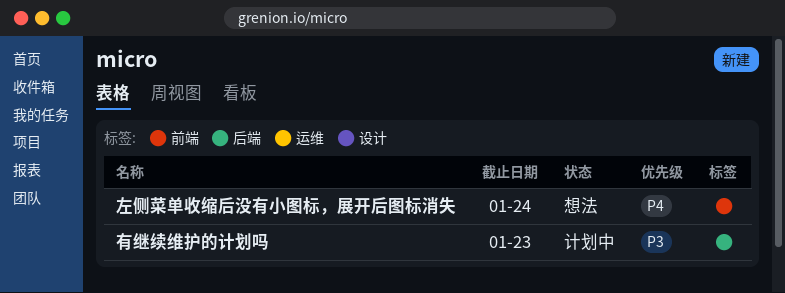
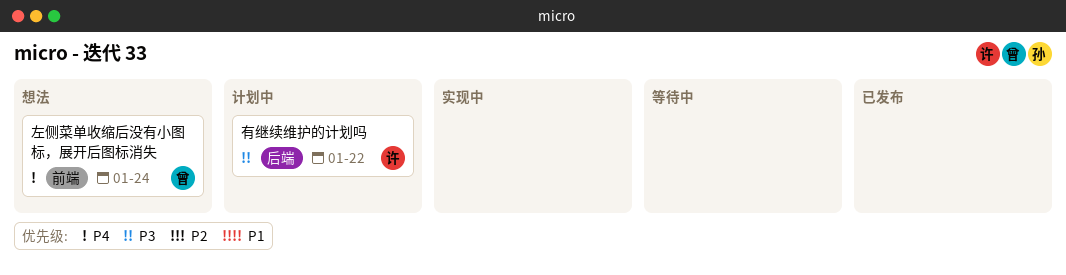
有继续维护的计划吗, due: Jan 23 -> Jan 22

